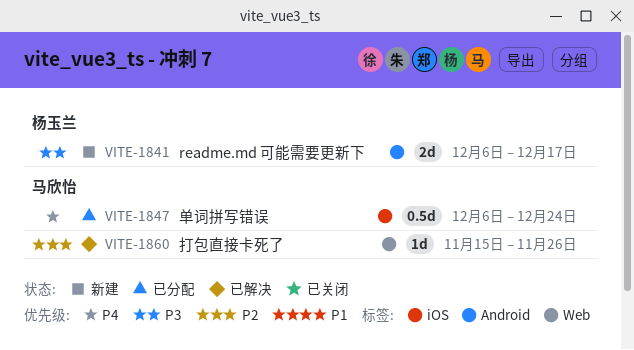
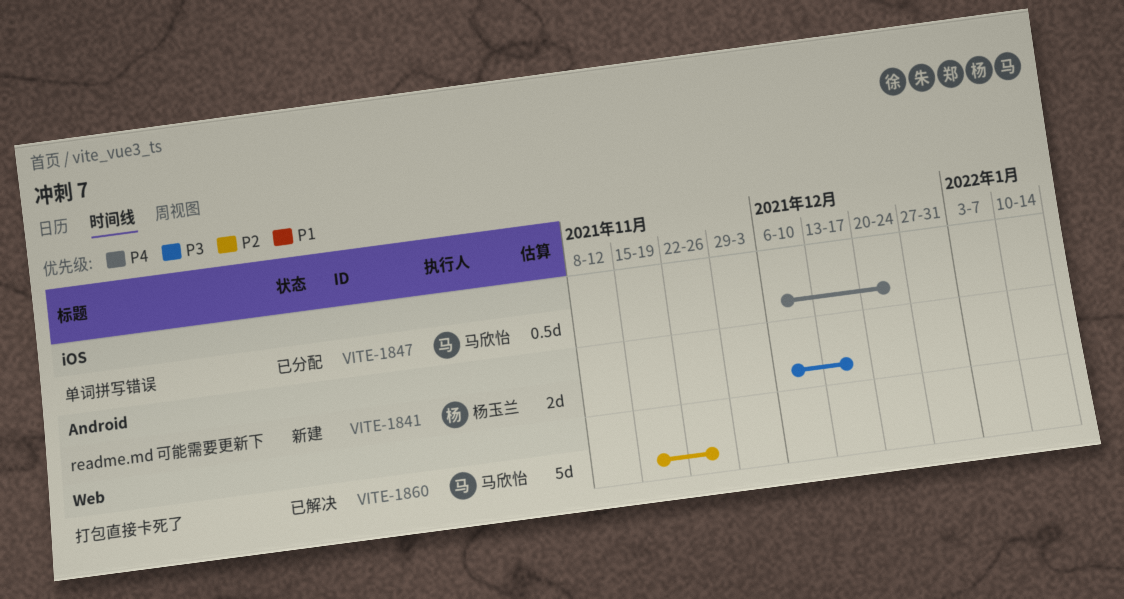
VITE-1860, estimate: 1d -> 5d

